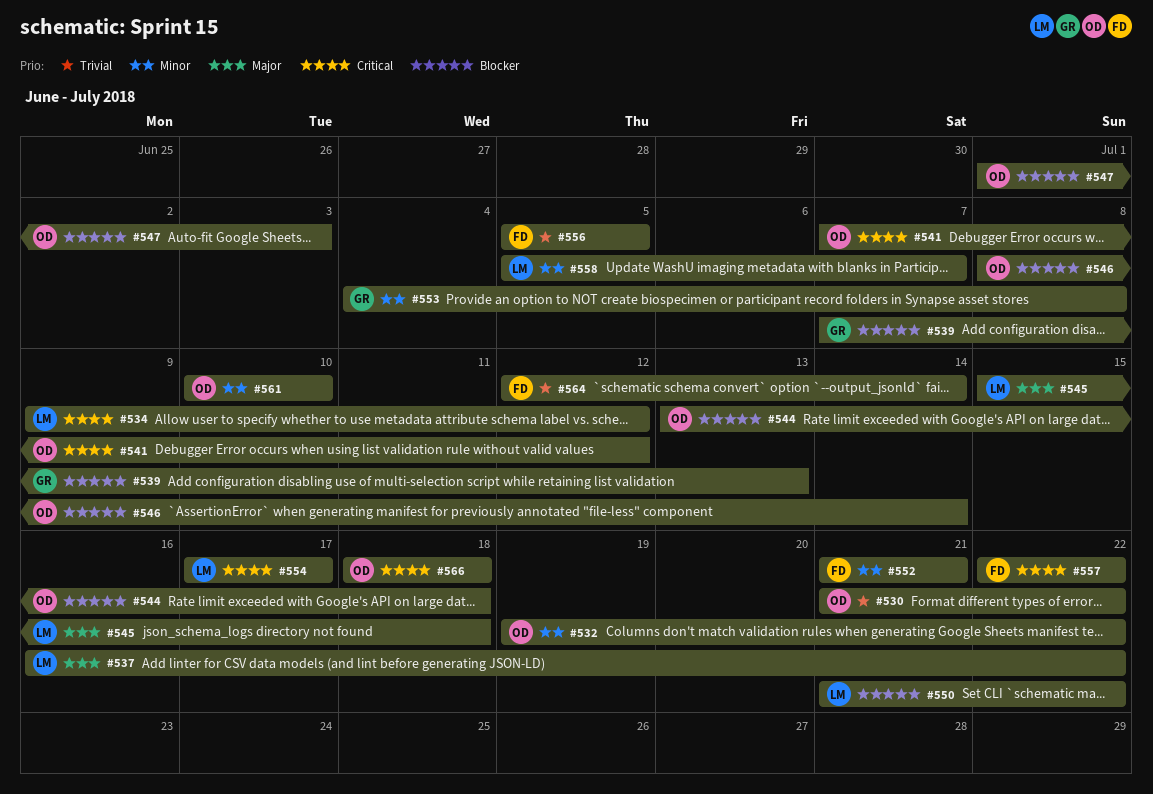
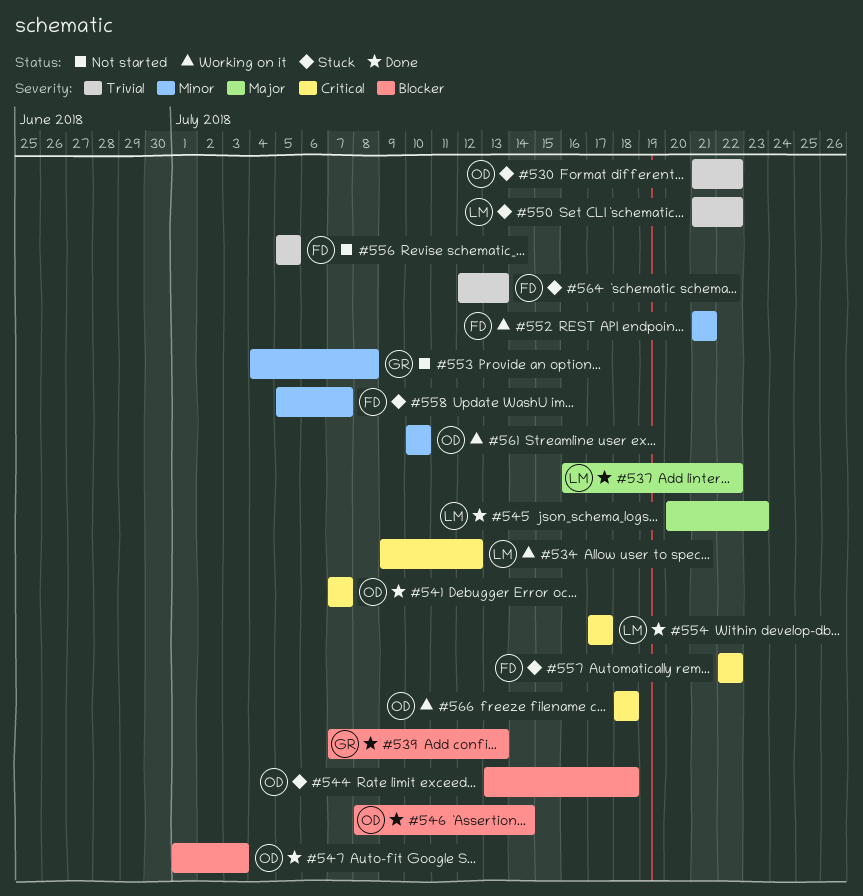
#532: present -> none
#541, due: Jul 12 -> Jul 7
#545, start: Jul 15 -> Jul 20
#545, due: Jul 18 -> Jul 23
#550, priority: Blocker -> Trivial
#558, owner: LM -> FD
#564, due: Jul 14 -> Jul 13

